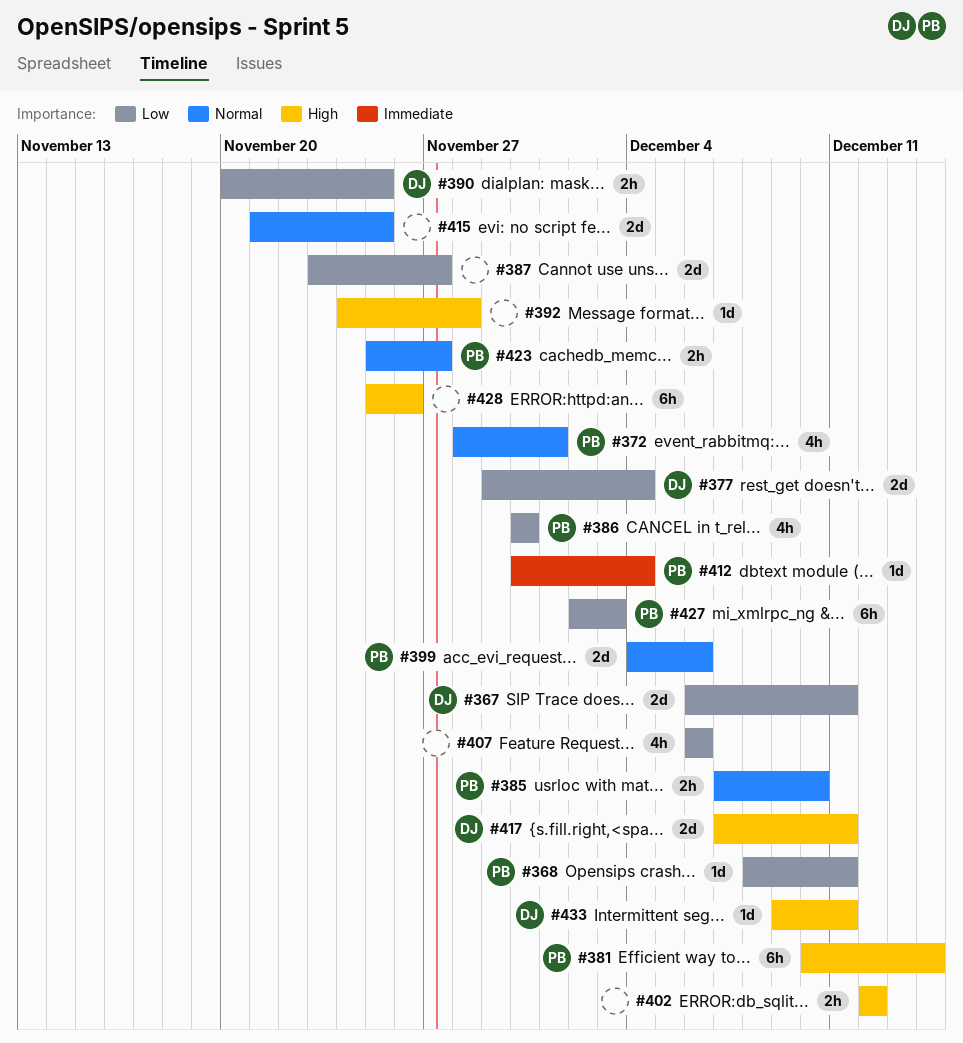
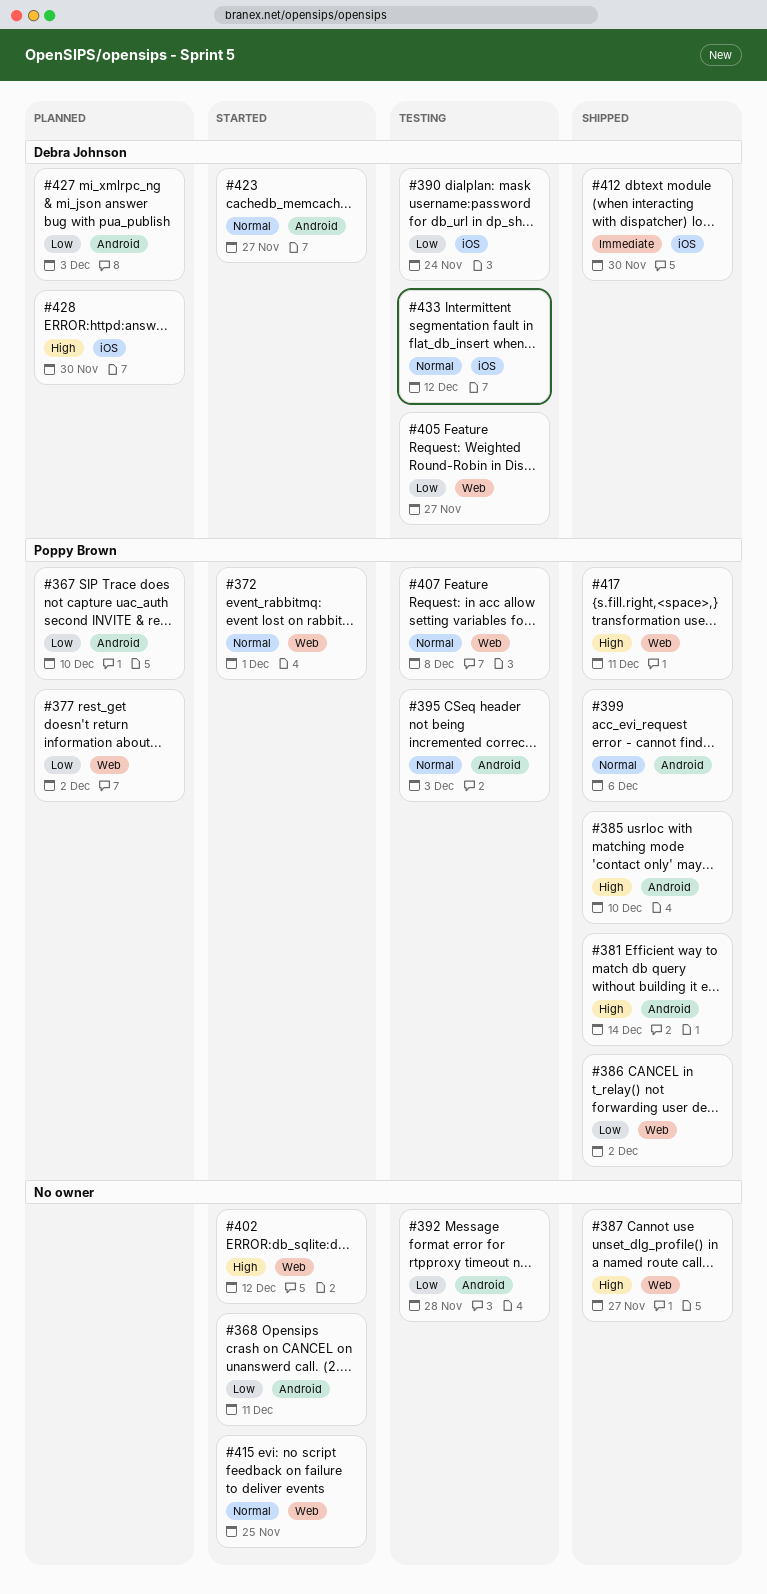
#367, owner: Debra Johnson -> Poppy Brown
#367, due: Dec 11 -> Dec 10
#368, owner: Poppy Brown -> none
#377, owner: Debra Johnson -> Poppy Brown
#377, due: Dec 4 -> Dec 2
#385, priority: Normal -> High
#386, due: Nov 30 -> Dec 2
#387, priority: Low -> High
#390, due: Nov 25 -> Nov 24
#392, priority: High -> Low
#395: none -> present
#405: none -> present
#407, owner: none -> Poppy Brown
#407, priority: Low -> Normal
#407, due: Dec 6 -> Dec 8
#412, owner: Poppy Brown -> Debra Johnson
#412, due: Dec 4 -> Nov 30
#417, owner: Debra Johnson -> Poppy Brown
#423, owner: Poppy Brown -> Debra Johnson
#427, owner: Poppy Brown -> Debra Johnson
#428, owner: none -> Debra Johnson
#428, due: Nov 26 -> Nov 30
#433, priority: High -> Normal
#433, due: Dec 11 -> Dec 12

